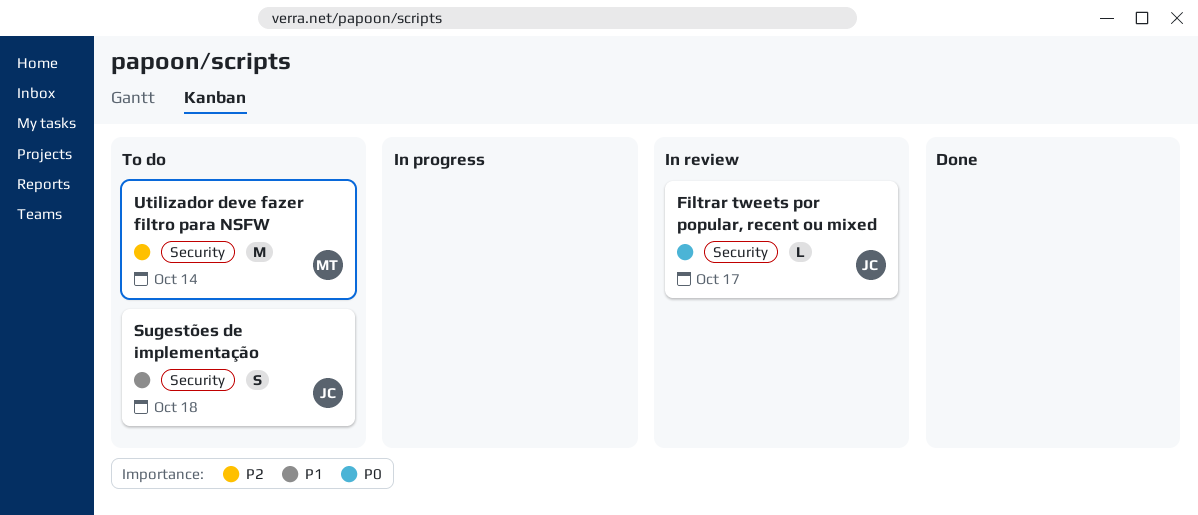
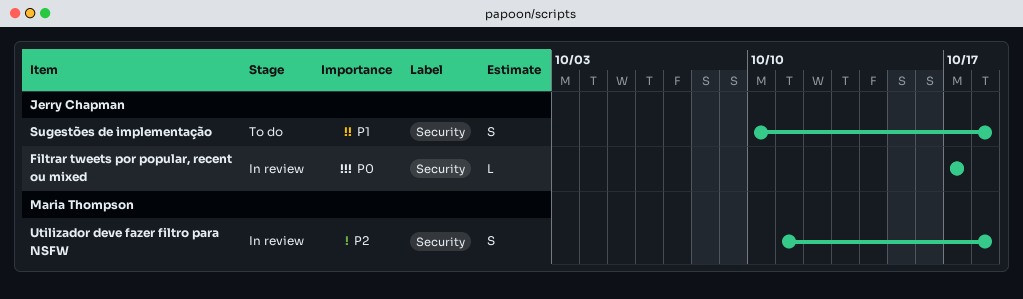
Utilizador deve fazer filtro para NSFW, status: To do -> In review
Utilizador deve fazer filtro para NSFW, estimate: M -> S
Utilizador deve fazer filtro para NSFW, due: Oct 14 -> Oct 18

